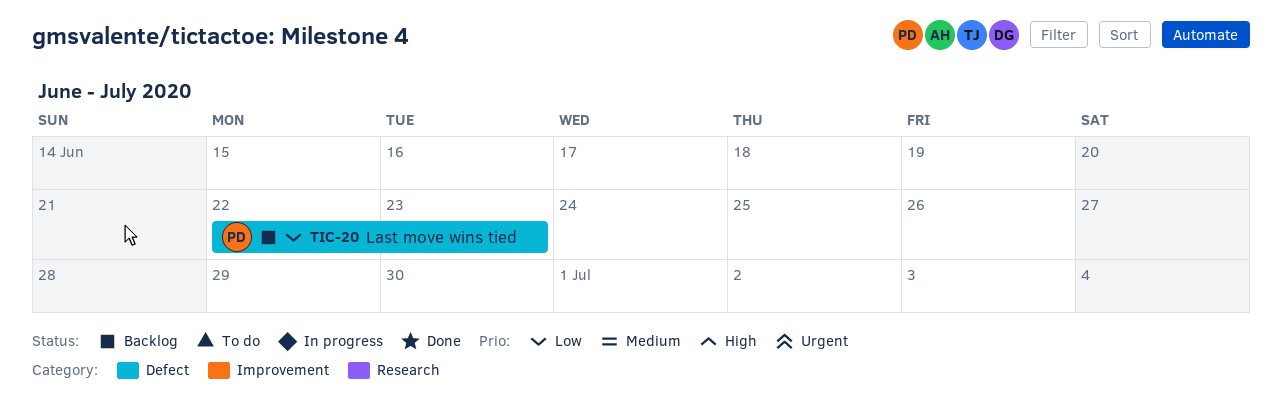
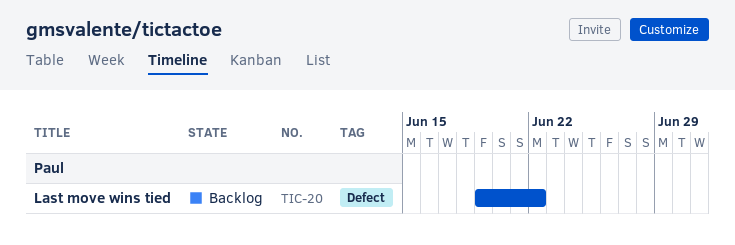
TIC-20, start: Jun 22 -> Jun 19
TIC-20, due: Jun 23 -> Jun 22

